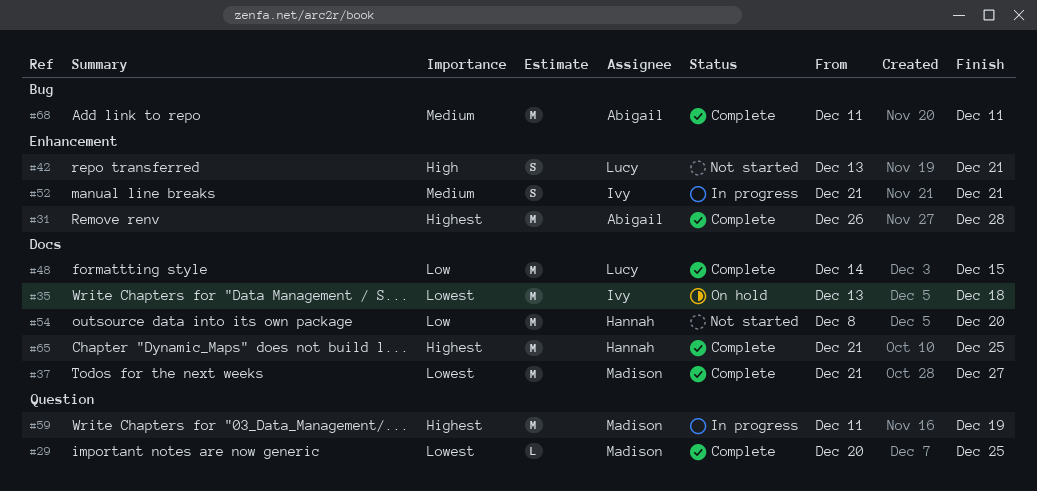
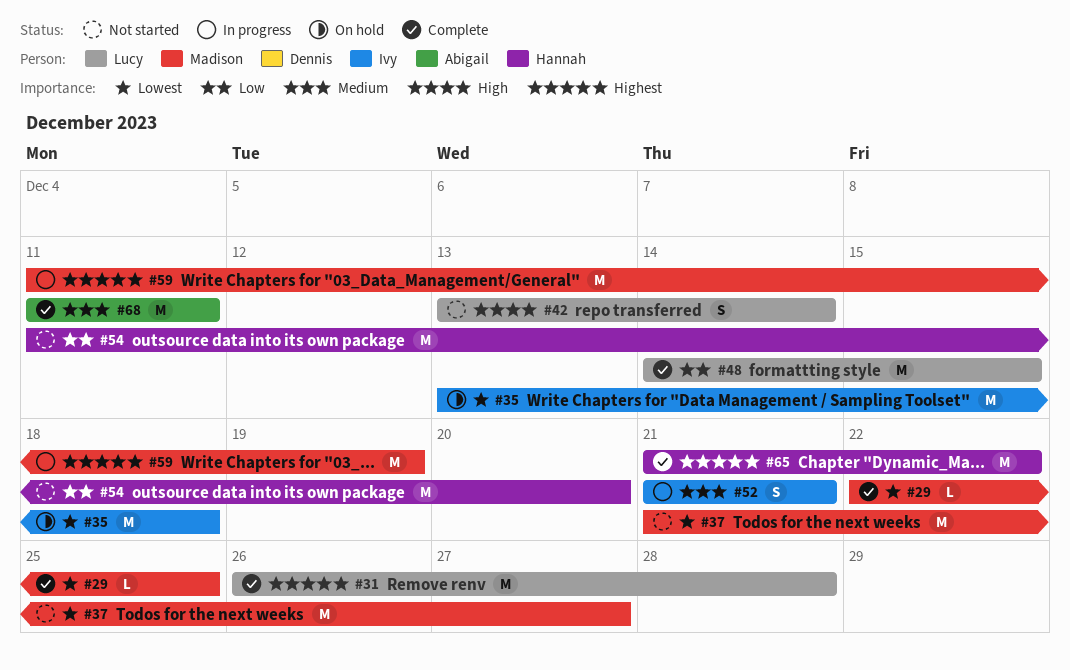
#29, start: Dec 20 -> Dec 22
#31, owner: Abigail -> Lucy
#37, status: Complete -> Not started
#42, due: Dec 21 -> Dec 14
#54, start: Dec 8 -> Dec 11
#65, due: Dec 25 -> Dec 22

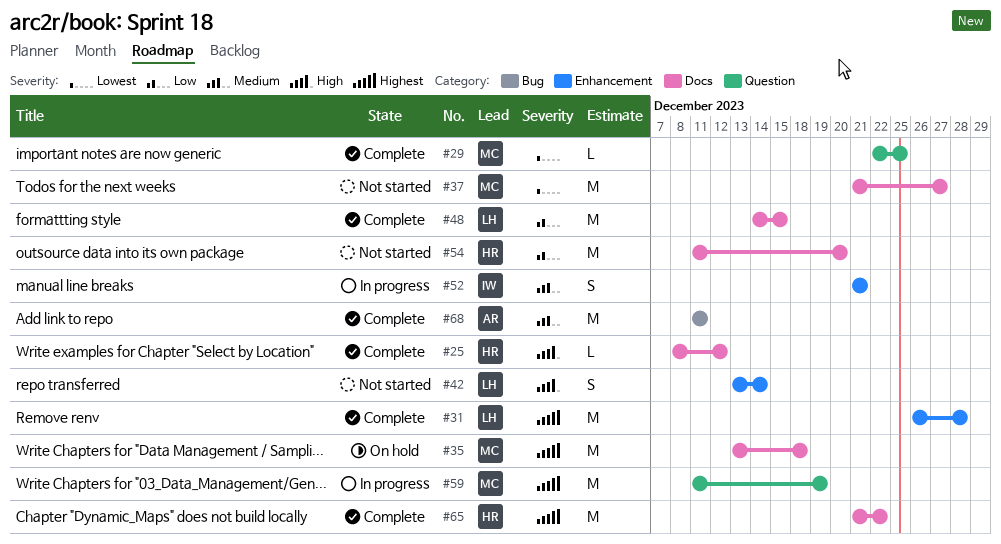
#25: none -> present
#35, owner: Ivy -> Madison
#35, priority: Lowest -> Highest

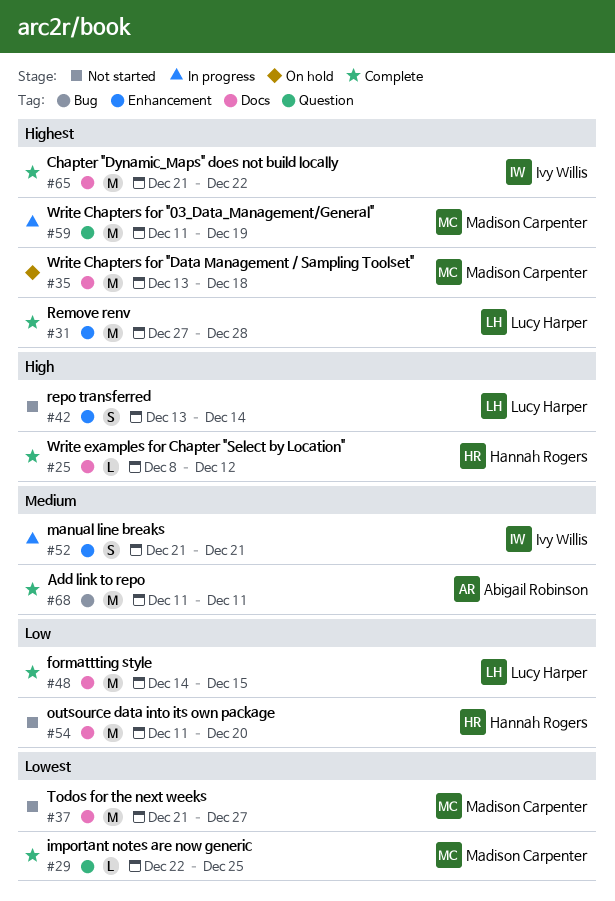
#31, start: Dec 26 -> Dec 27
#65, owner: Hannah Rogers -> Ivy Willis

